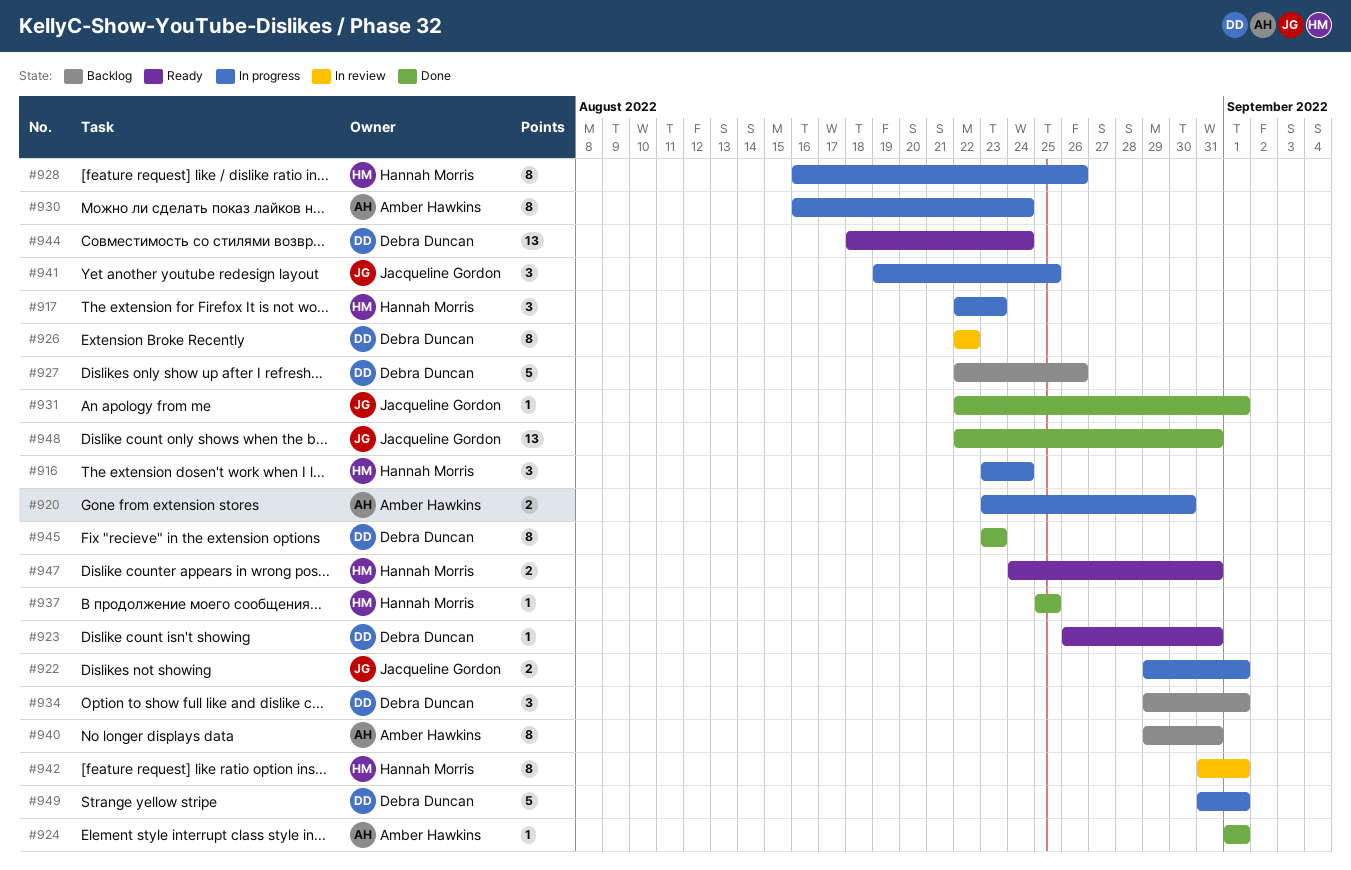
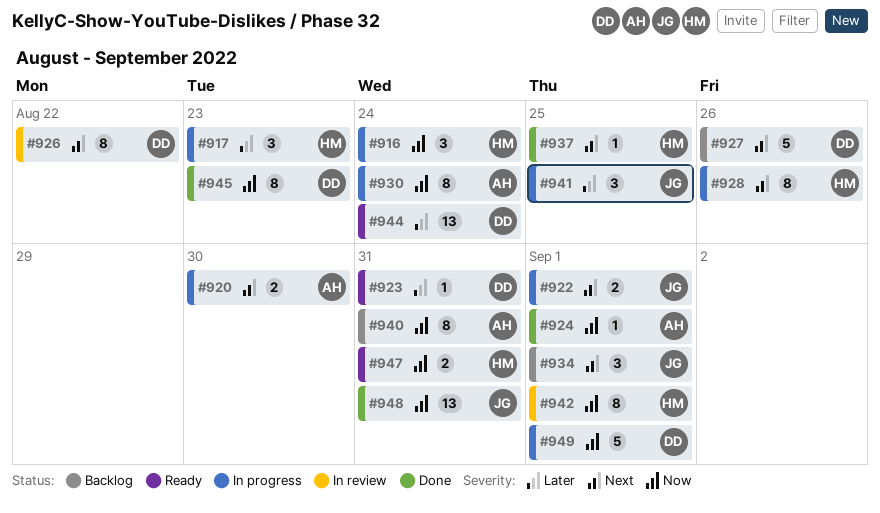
#931: present -> none
#934, owner: Debra Duncan -> Jacqueline Gordon

